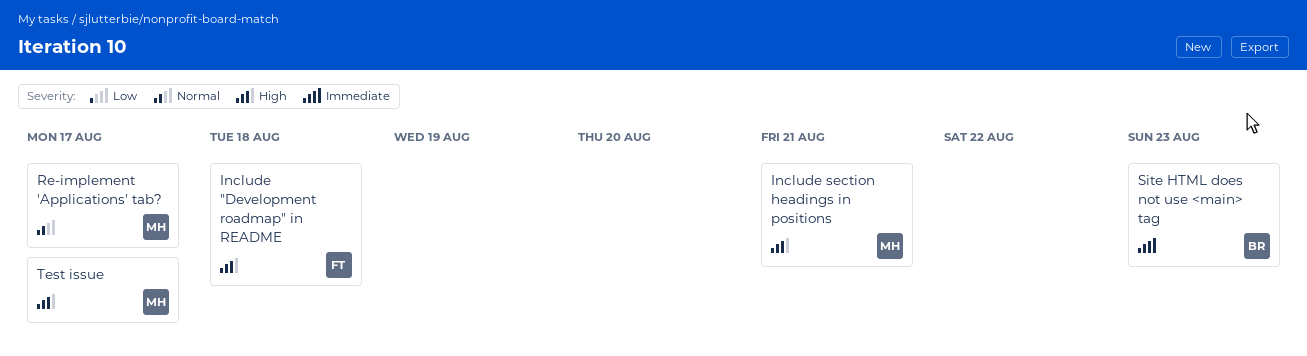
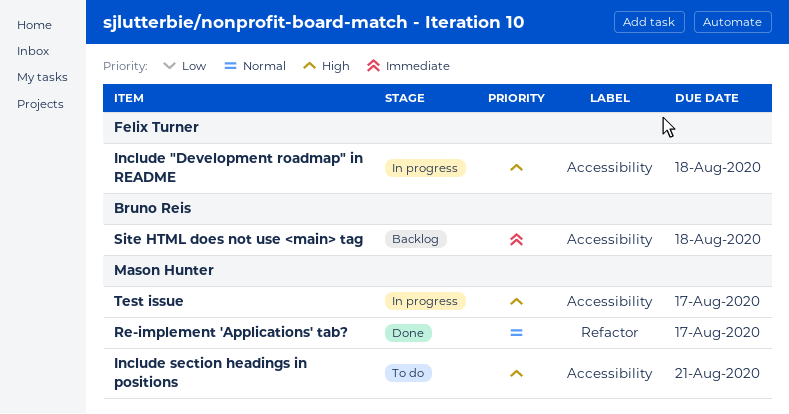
Site HTML does not use <main> tag, due: Aug 23 -> Aug 18

